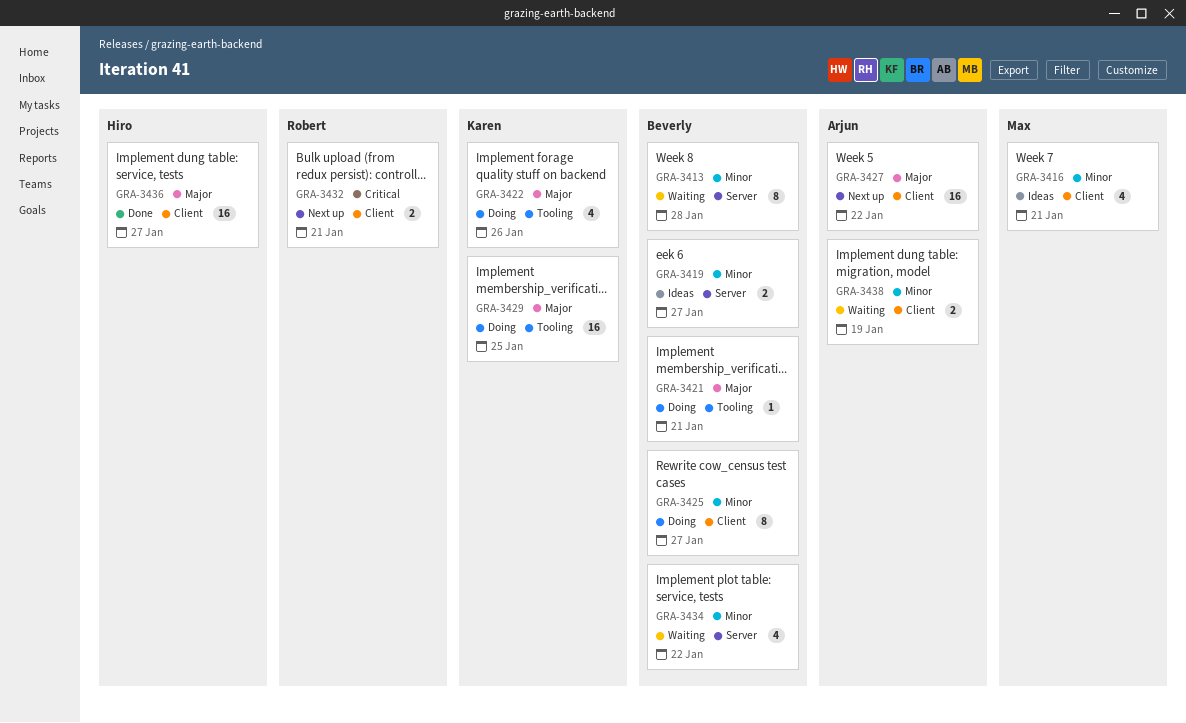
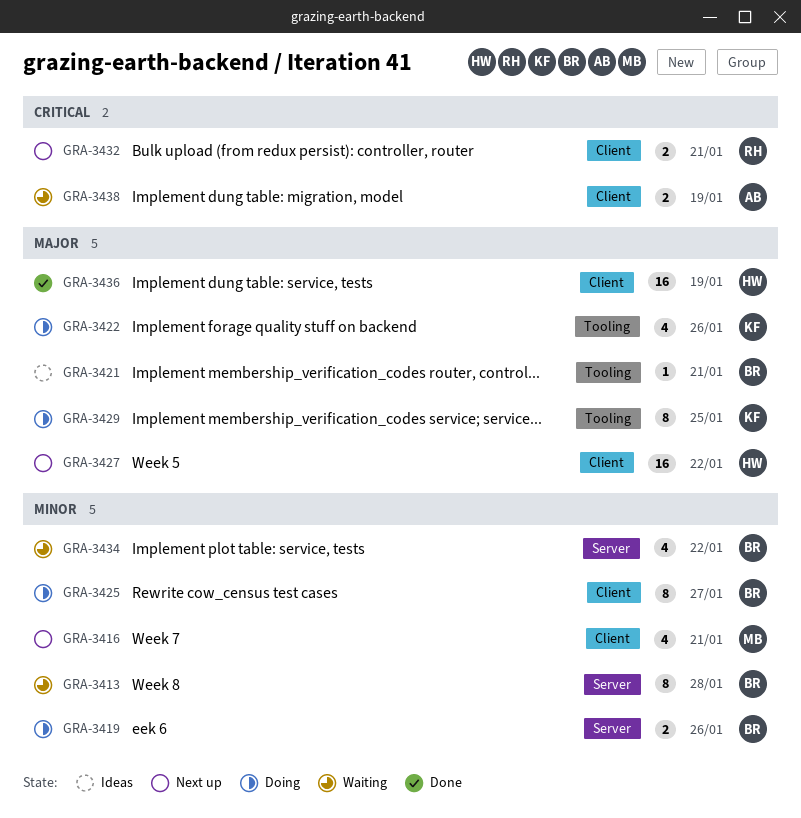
GRA-3416, status: Ideas -> Next up
GRA-3419, status: Ideas -> Doing
GRA-3419, due: Jan 27 -> Jan 26
GRA-3421, status: Doing -> Ideas
GRA-3427, owner: Arjun -> Hiro
GRA-3429, estimate: 16 -> 8
GRA-3436, due: Jan 27 -> Jan 19
GRA-3438, priority: Minor -> Critical

